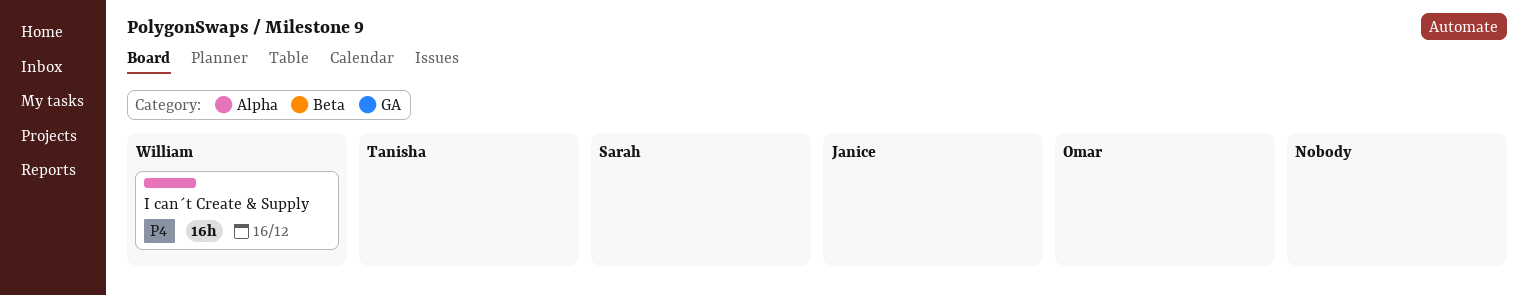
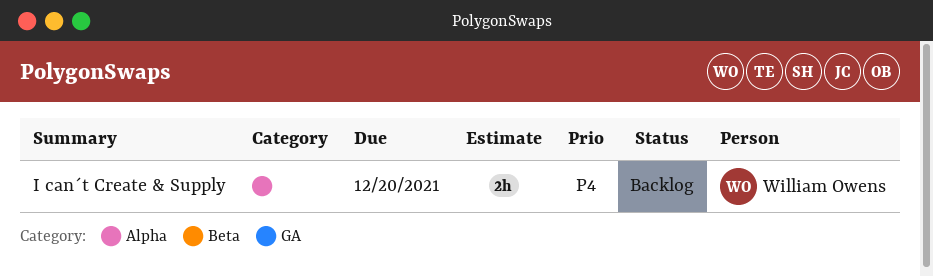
I can´t Create & Supply, estimate: 16h -> 2h
I can´t Create & Supply, due: Dec 16 -> Dec 20

